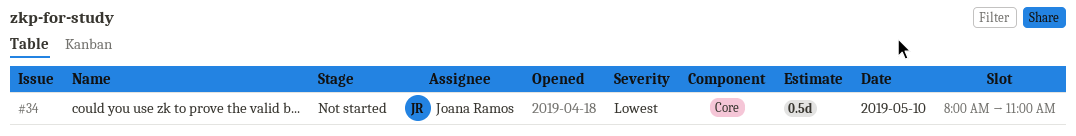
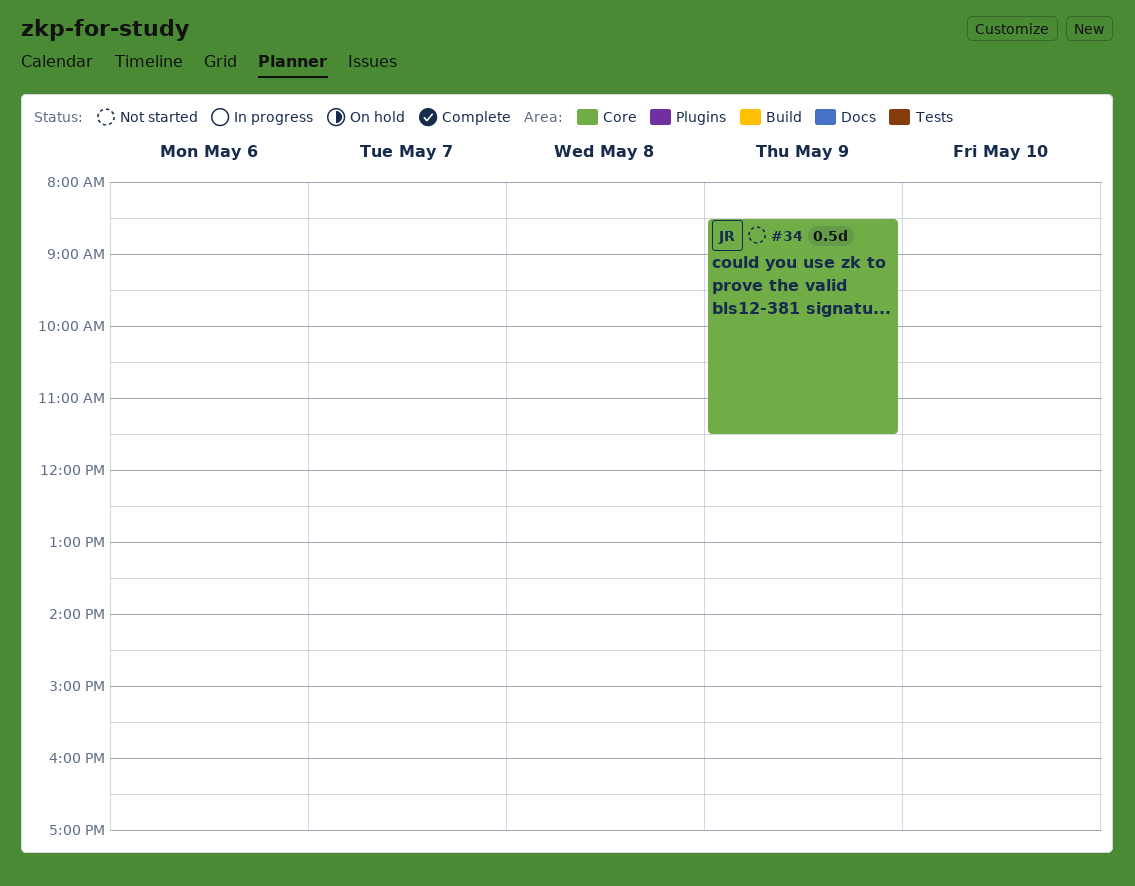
#34, day: May 10 -> May 9
#34, begins: 08:00 -> 08:30
#34, ends: 11:00 -> 11:30

